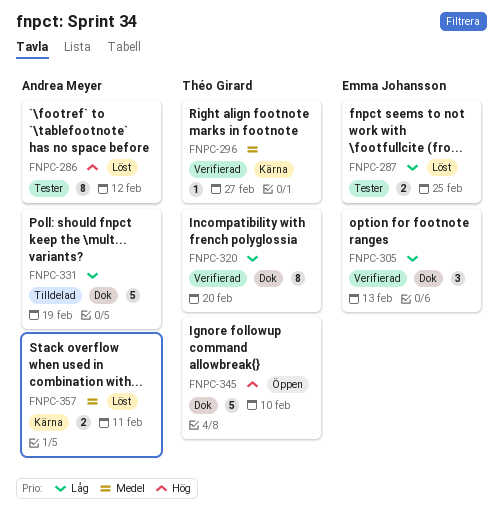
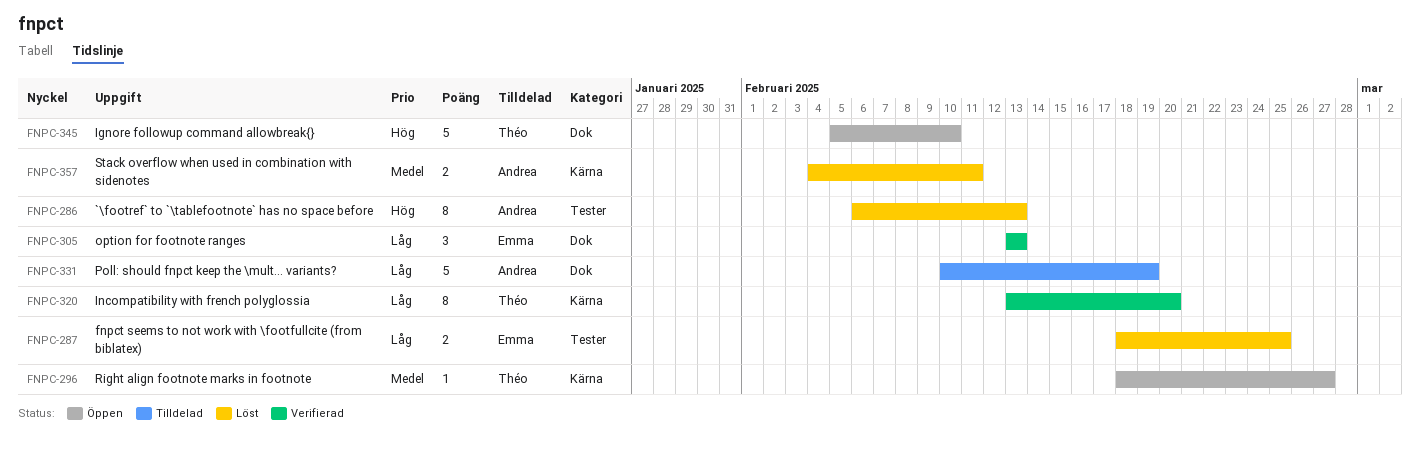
FNPC-286, due: Feb 12 -> Feb 13
FNPC-296, status: Verifierad -> Öppen
FNPC-320, label: Dok -> Kärna

